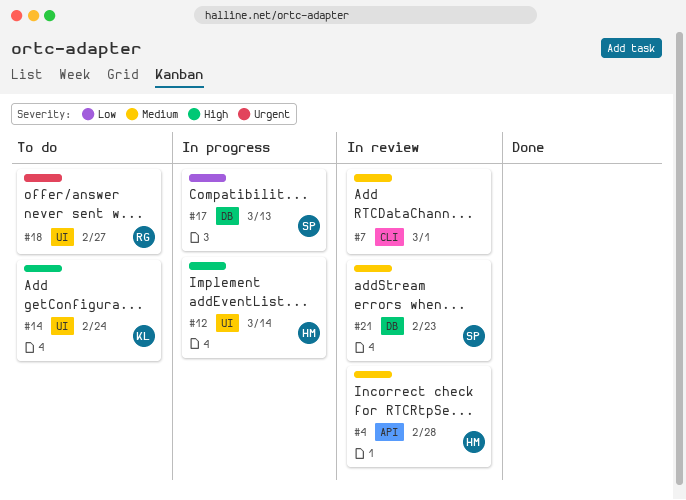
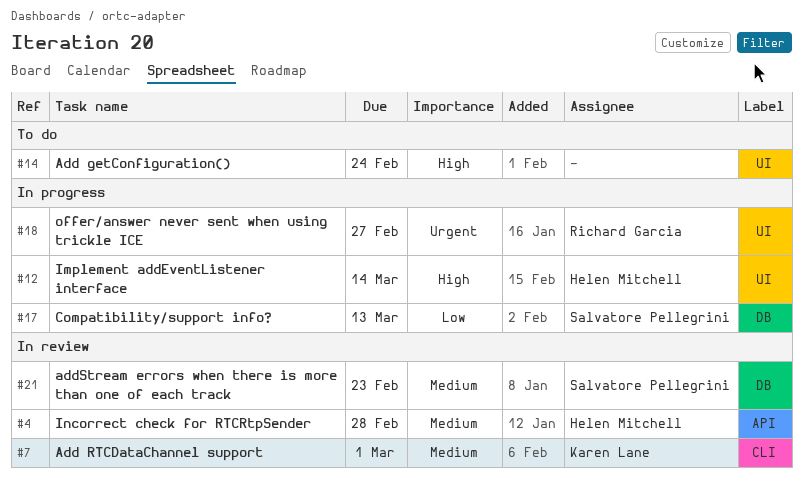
#7, owner: none -> Karen Lane
#14, owner: Karen Lane -> none
#18, status: To do -> In progress

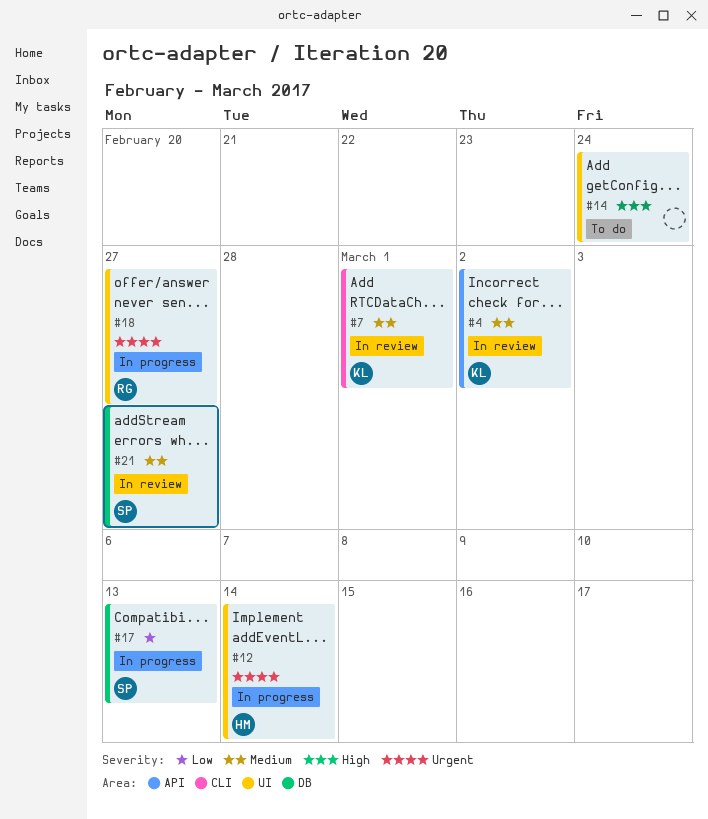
#4, owner: Helen Mitchell -> Karen Lane
#4, due: Feb 28 -> Mar 2
#12, priority: High -> Urgent
#21, due: Feb 23 -> Feb 27

